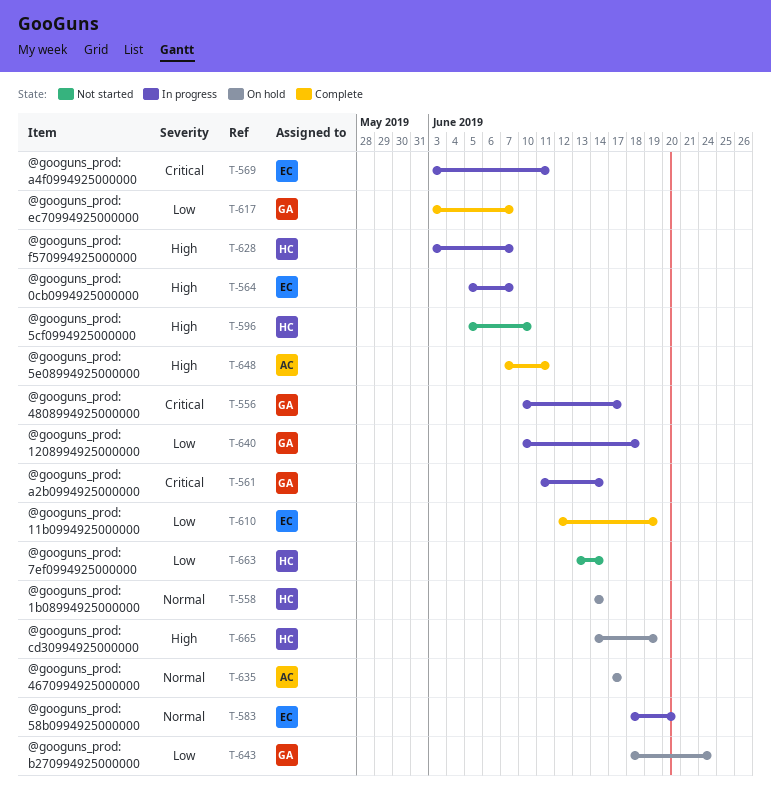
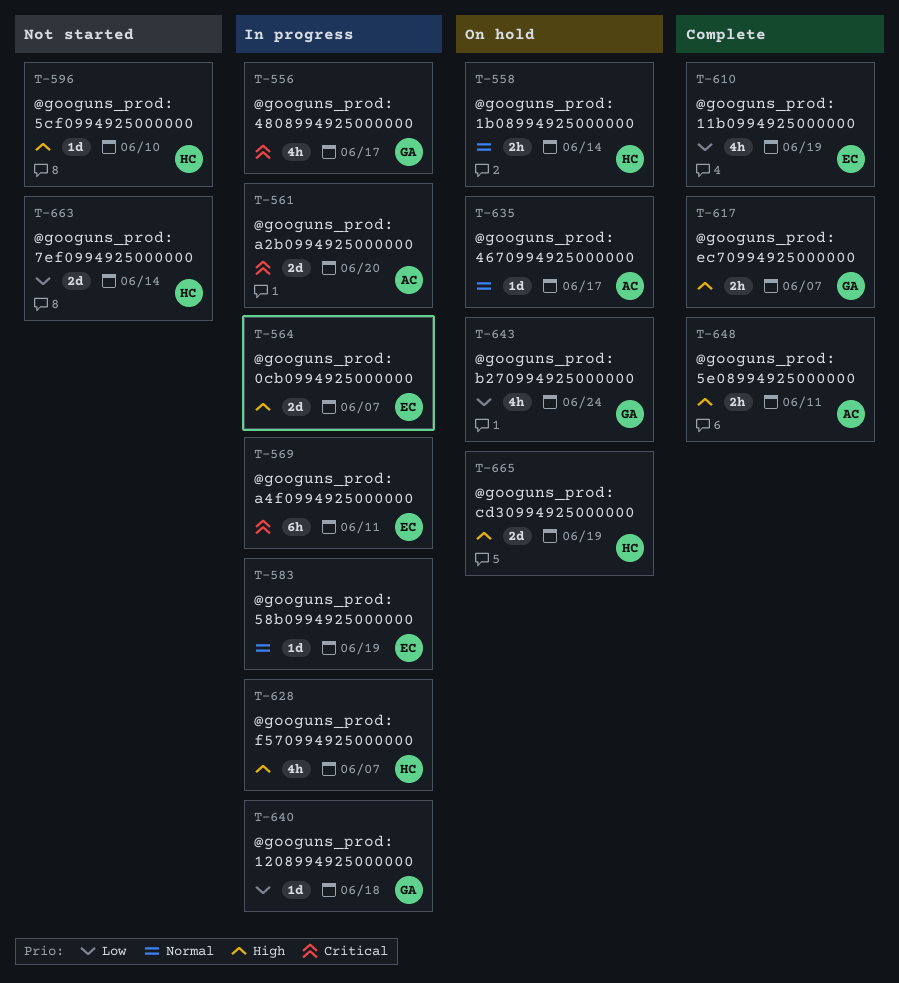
T-561, owner: GA -> AC
T-561, due: Jun 14 -> Jun 20
T-583, due: Jun 20 -> Jun 19
T-617, priority: Low -> High

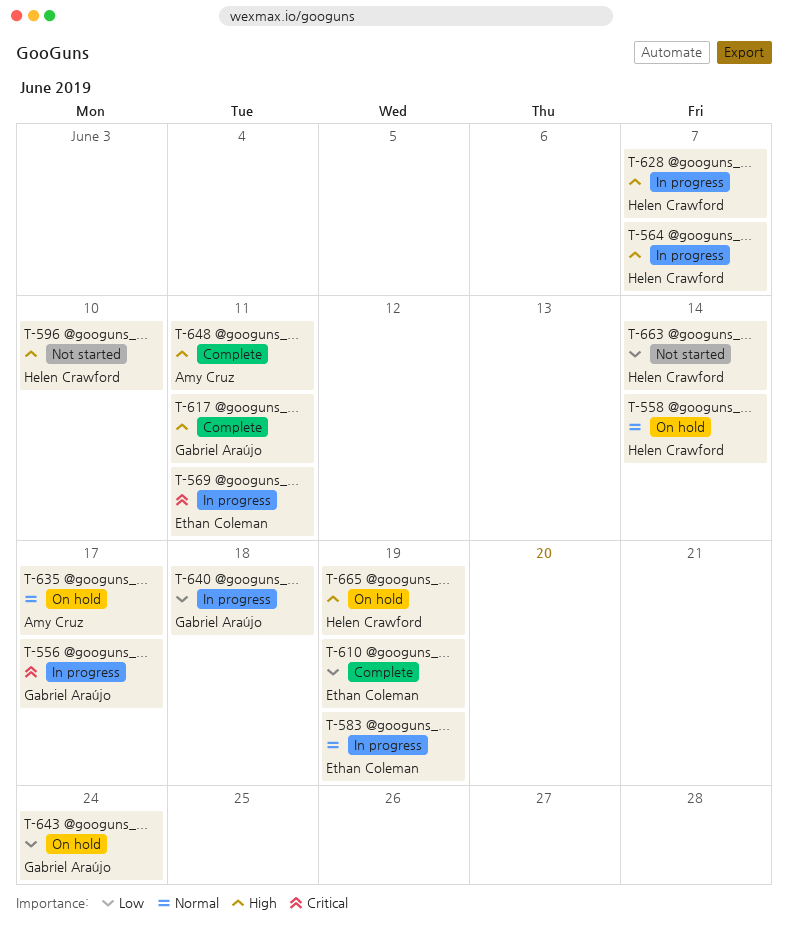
T-561: present -> none
T-564, owner: Ethan Coleman -> Helen Crawford
T-617, due: Jun 7 -> Jun 11

